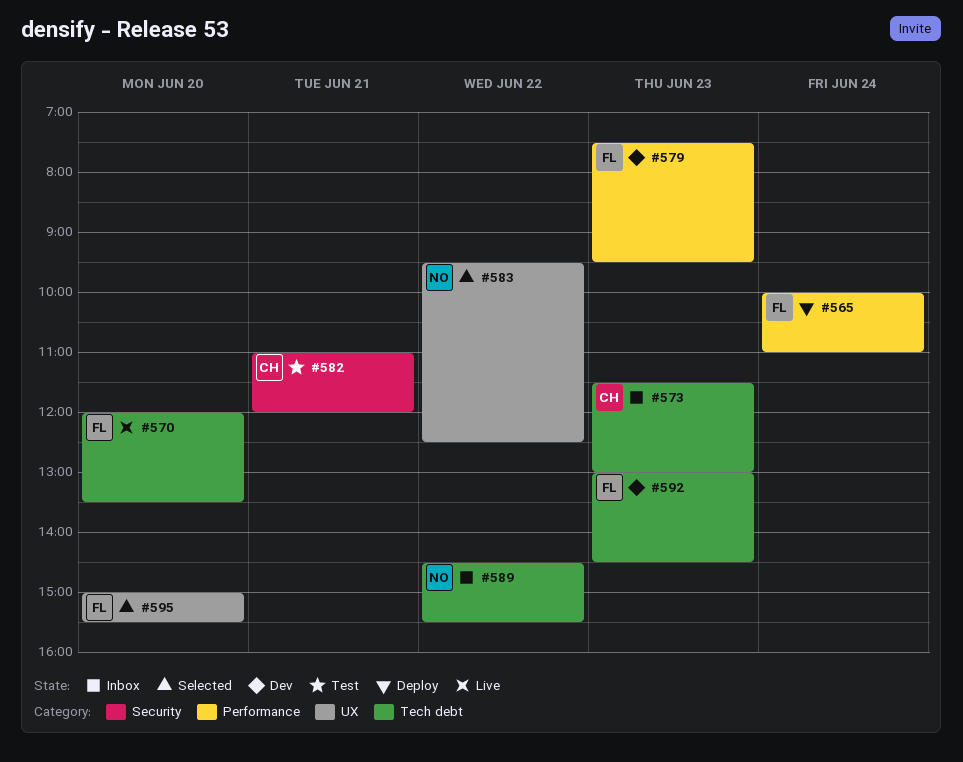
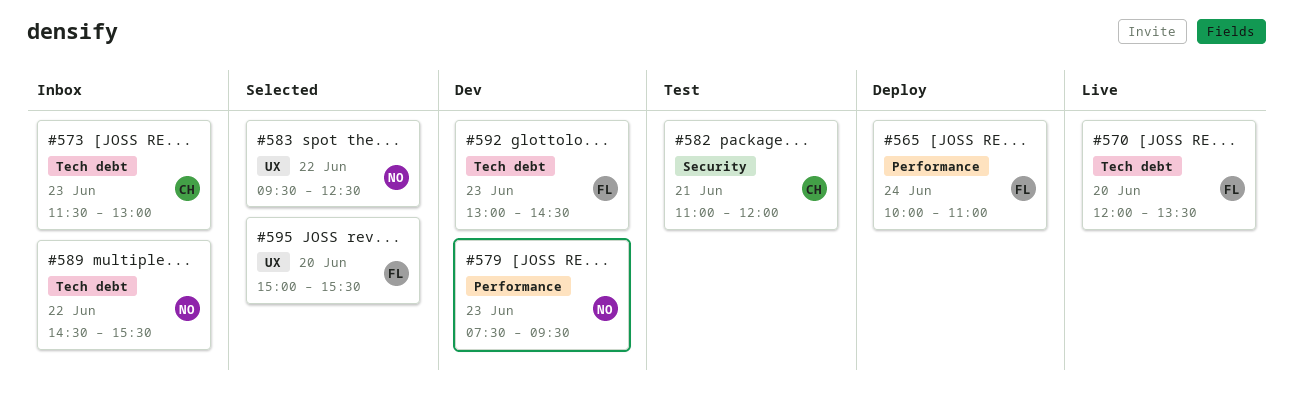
#579, owner: FL -> NO

